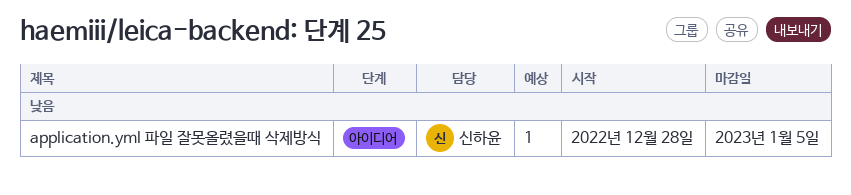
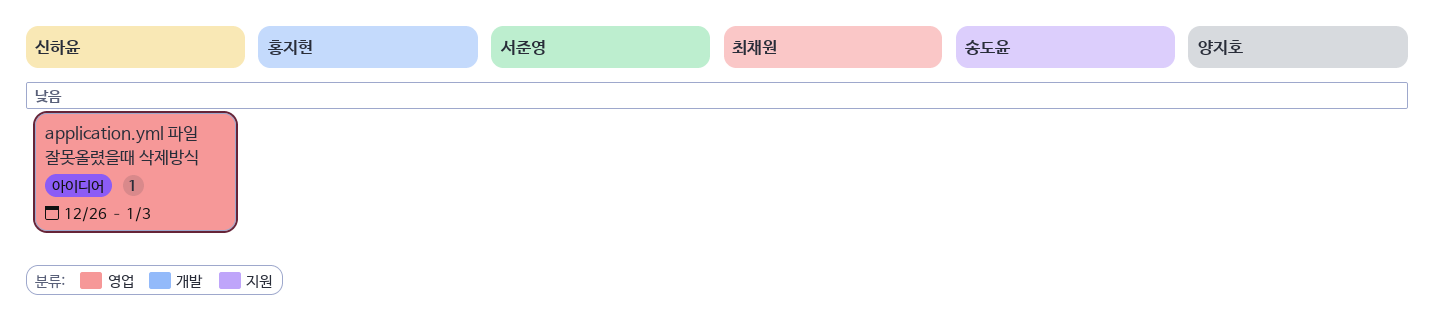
application.yml 파일 잘못올렸을때 삭제방식, start: Dec 28 -> Dec 26
application.yml 파일 잘못올렸을때 삭제방식, due: Jan 5 -> Jan 3

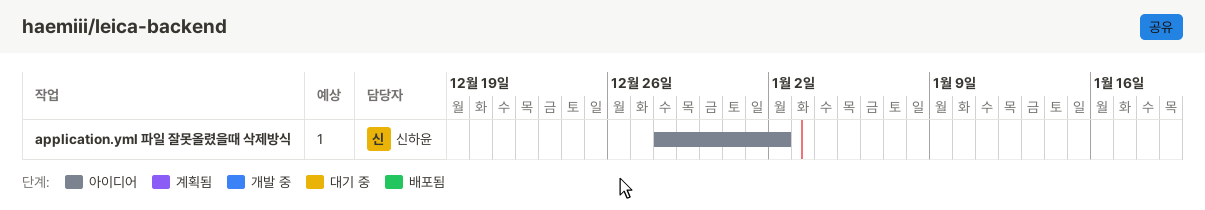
application.yml 파일 잘못올렸을때 삭제방식, start: Dec 26 -> Dec 28
application.yml 파일 잘못올렸을때 삭제방식, due: Jan 3 -> Jan 2

